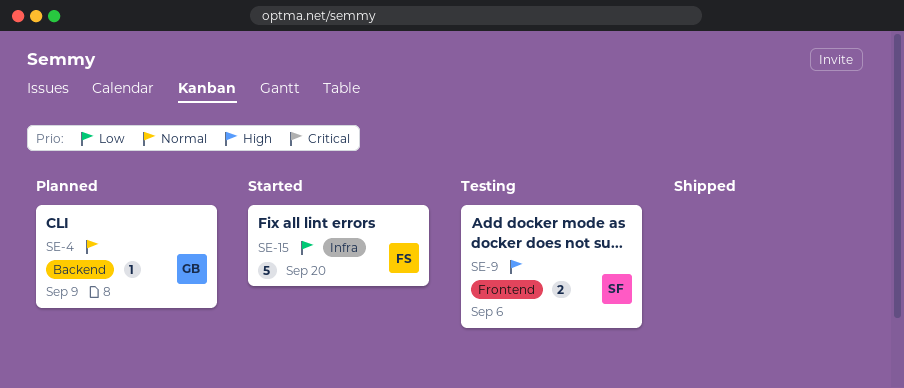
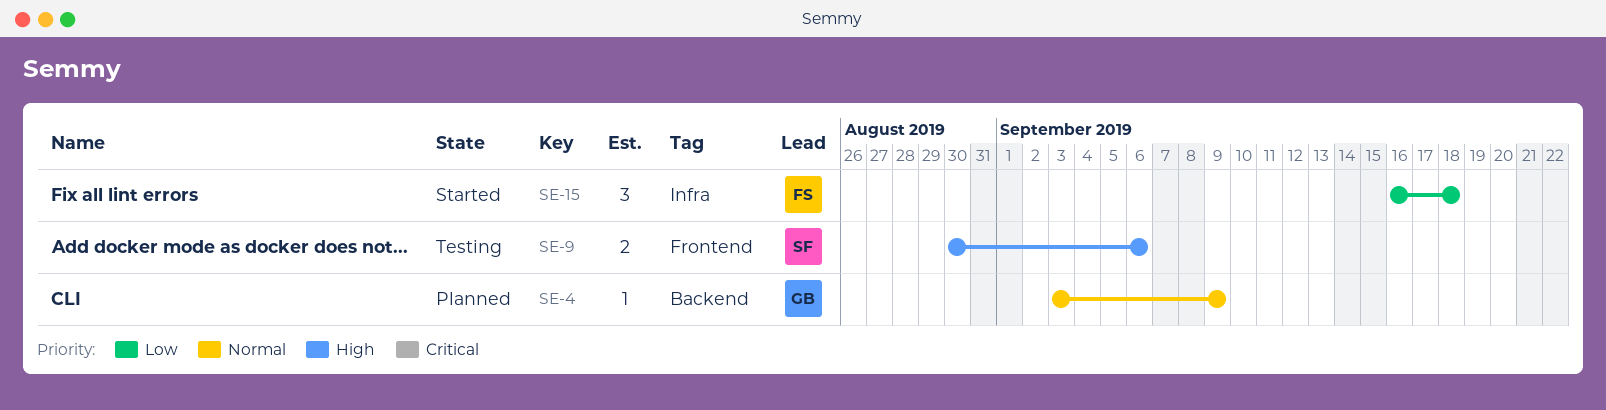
SE-15, estimate: 5 -> 3
SE-15, due: Sep 20 -> Sep 18

